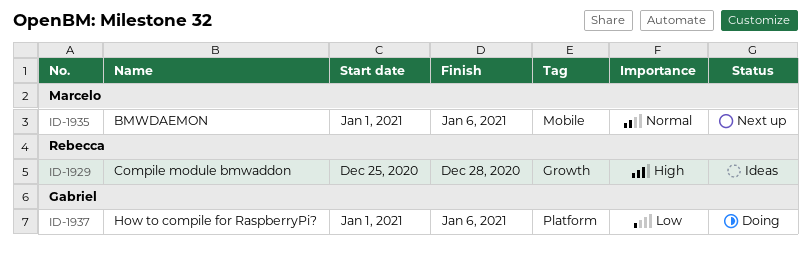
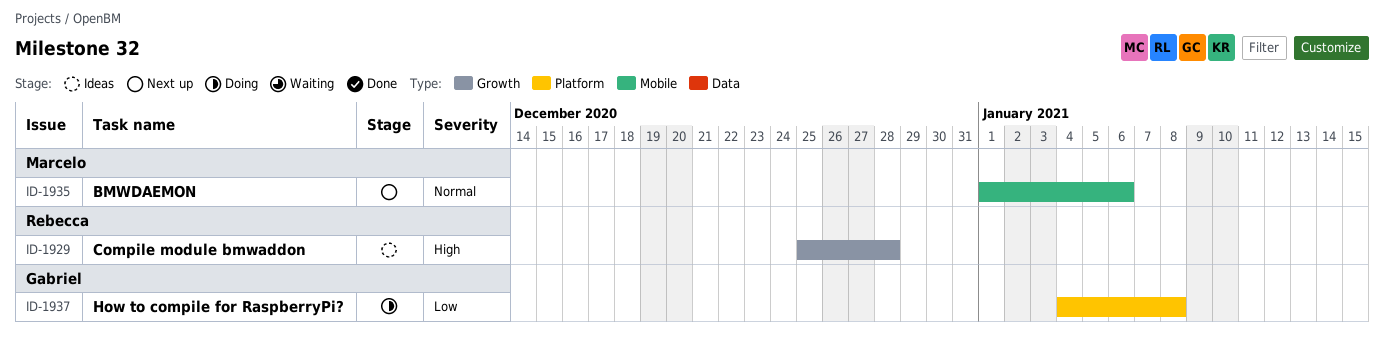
ID-1937, start: Jan 1 -> Jan 4
ID-1937, due: Jan 6 -> Jan 8

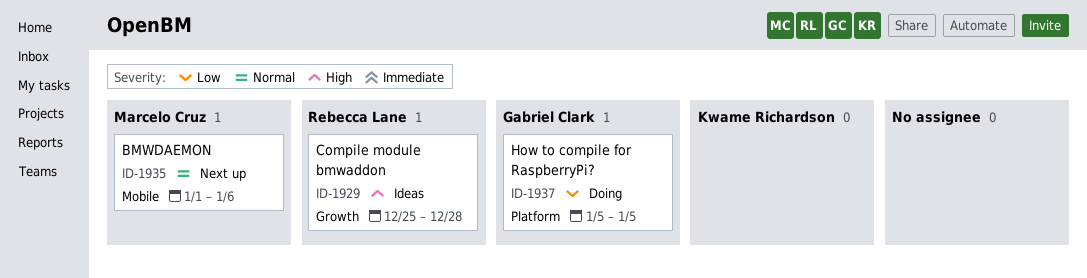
ID-1937, start: Jan 4 -> Jan 5
ID-1937, due: Jan 8 -> Jan 5

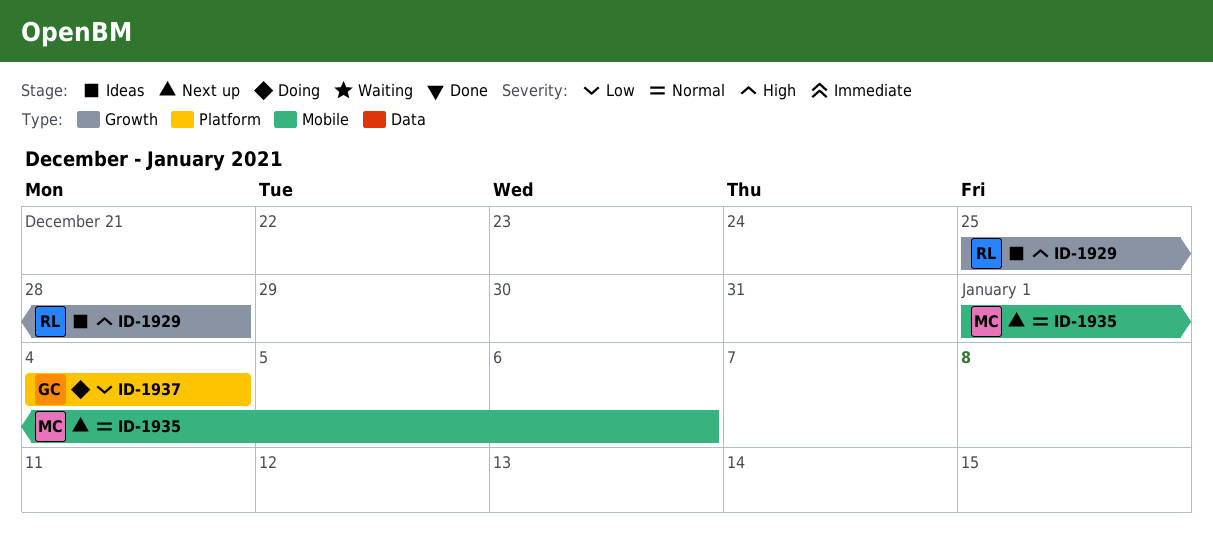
ID-1937, start: Jan 5 -> Jan 4
ID-1937, due: Jan 5 -> Jan 4

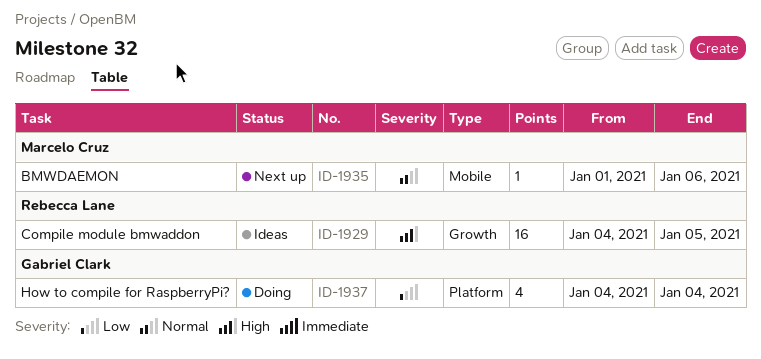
ID-1929, start: Dec 25 -> Jan 4
ID-1929, due: Dec 28 -> Jan 5

